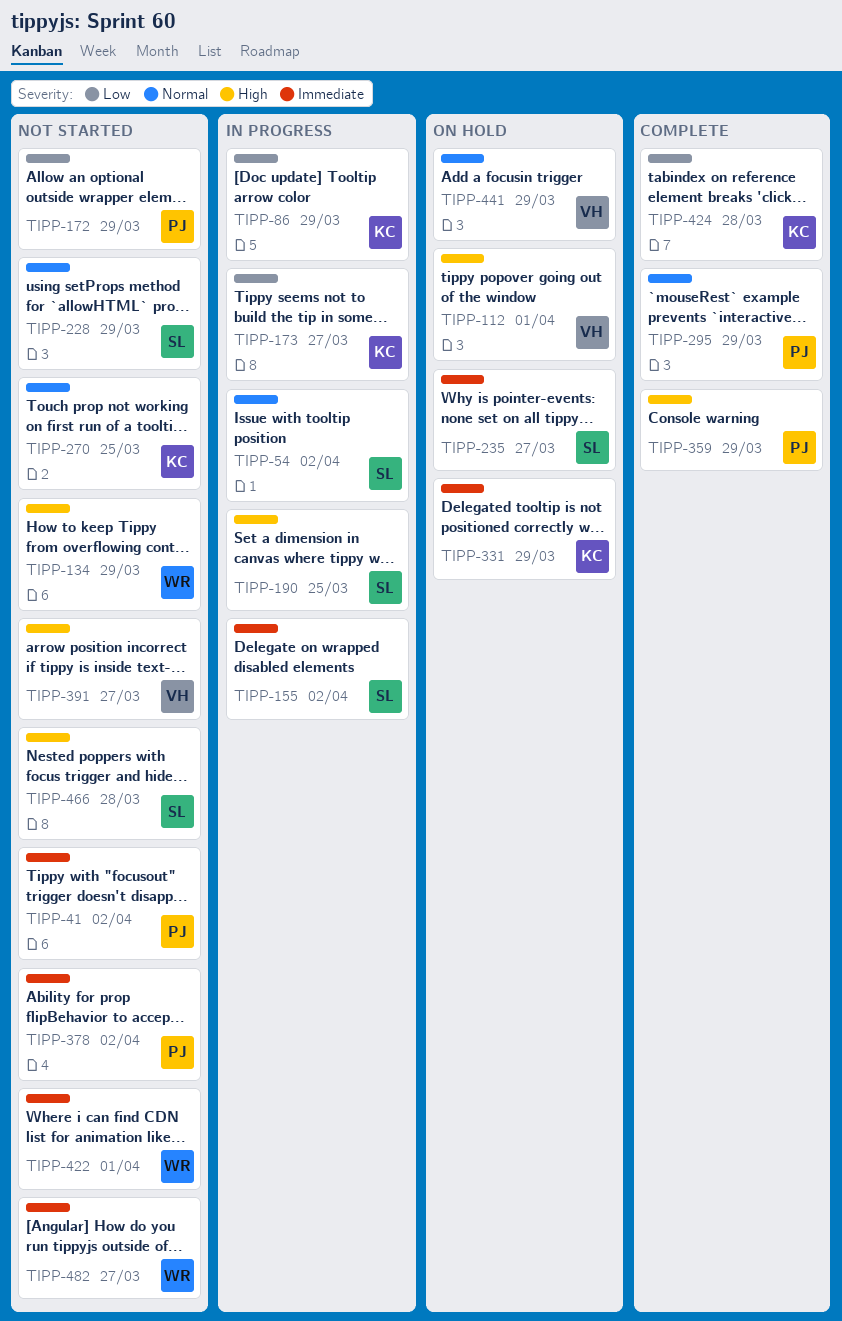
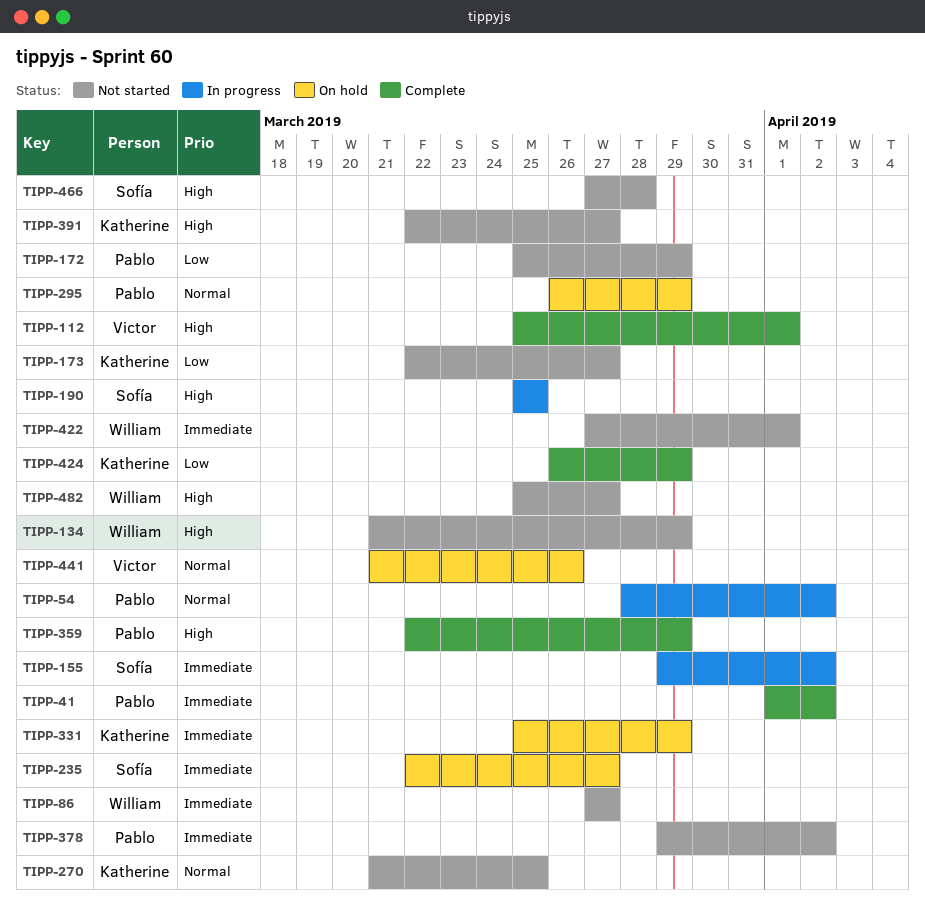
TIPP-41, status: Not started -> Complete
TIPP-54, owner: Sofía -> Pablo
TIPP-86, status: In progress -> Not started
TIPP-86, owner: Katherine -> William
TIPP-86, priority: Low -> Immediate
TIPP-86, due: Mar 29 -> Mar 27
TIPP-112, status: On hold -> Complete
TIPP-173, status: In progress -> Not started
TIPP-228: present -> none
TIPP-295, status: Complete -> On hold
TIPP-391, owner: Victor -> Katherine
TIPP-424, due: Mar 28 -> Mar 29
TIPP-441, due: Mar 29 -> Mar 26
TIPP-482, priority: Immediate -> High

